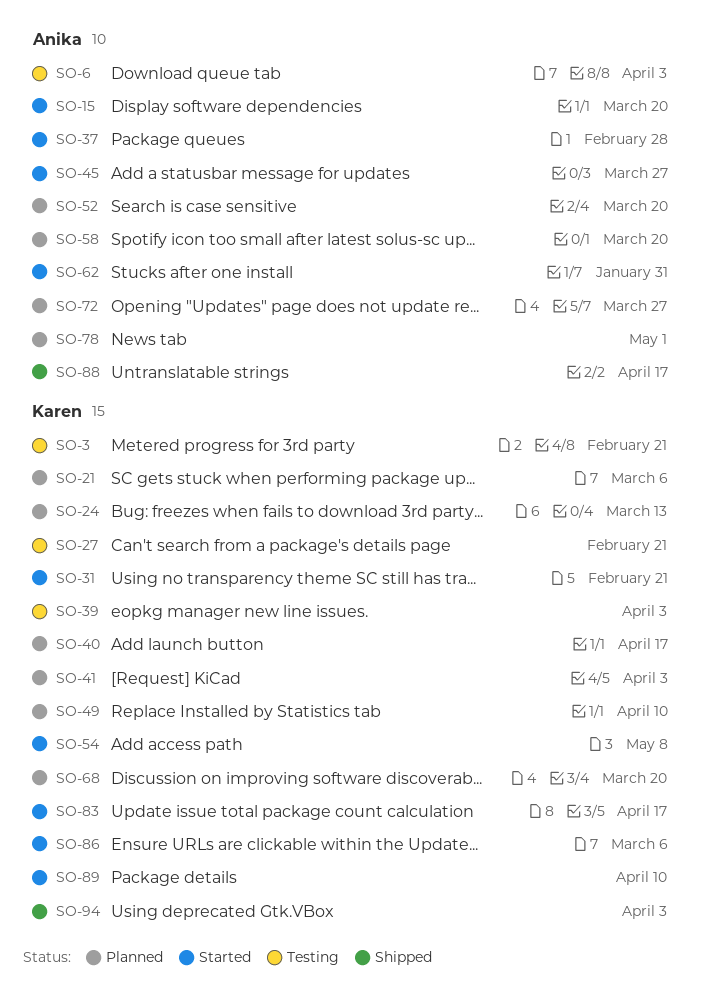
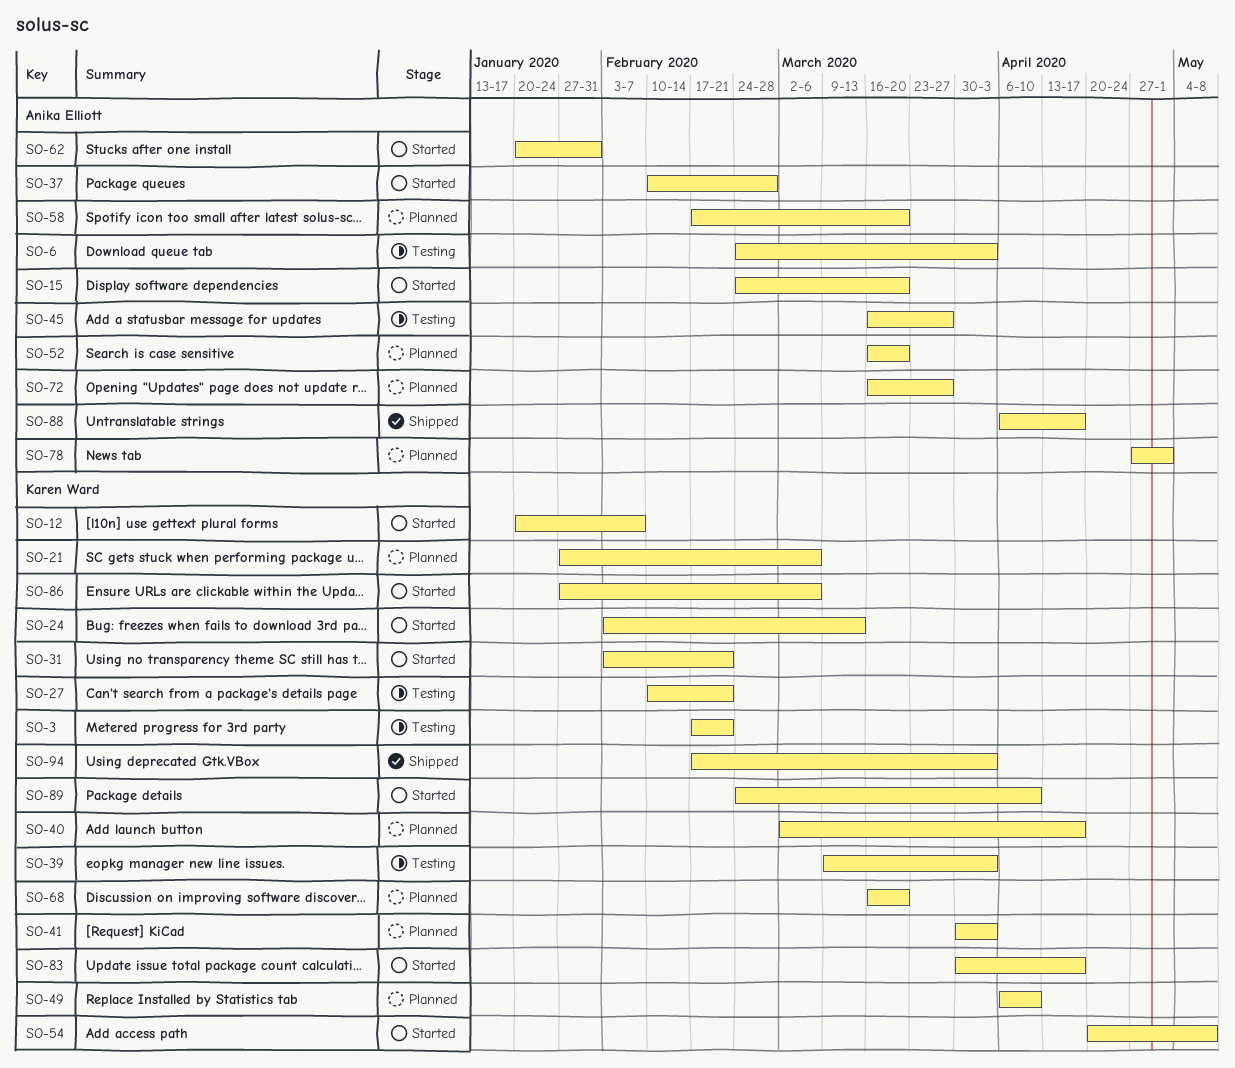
SO-12: none -> present
SO-24, status: Planned -> Started
SO-45, status: Started -> Testing

